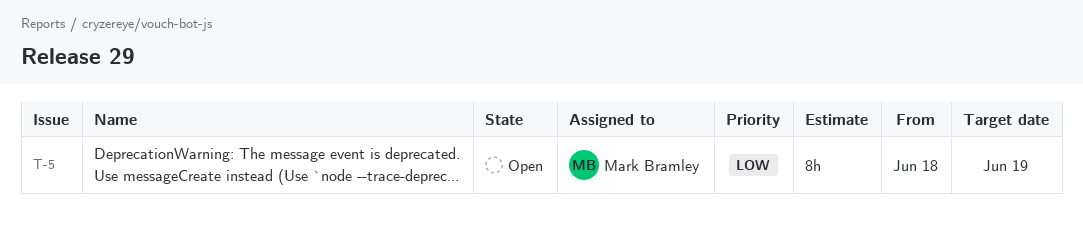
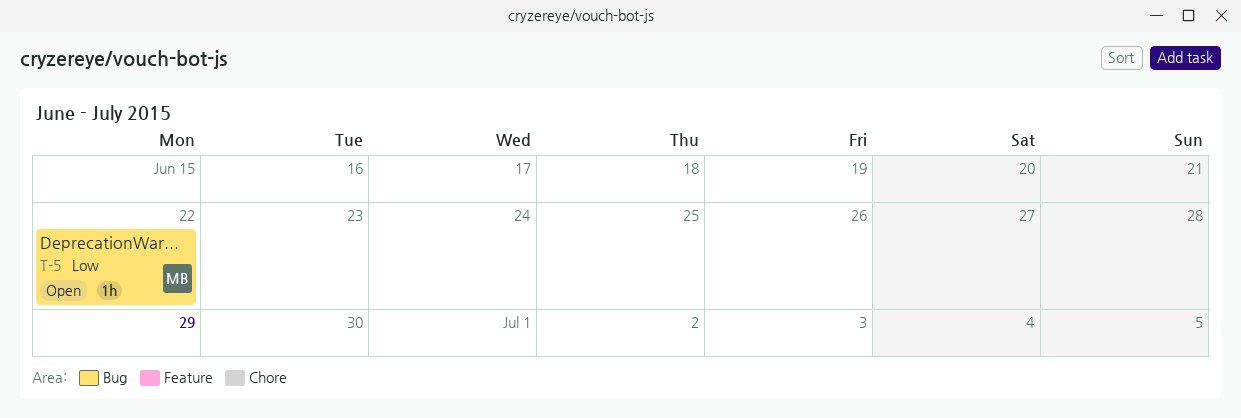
T-5, estimate: 8h -> 1h
T-5, due: Jun 19 -> Jun 22

